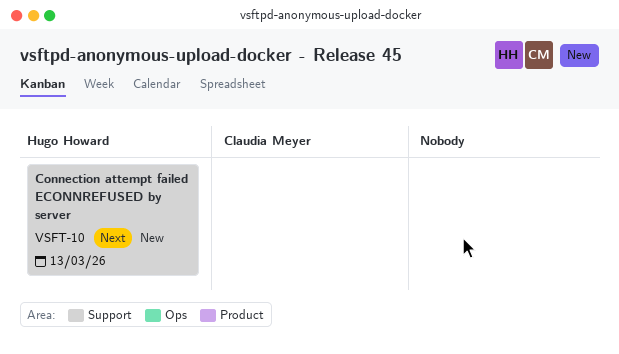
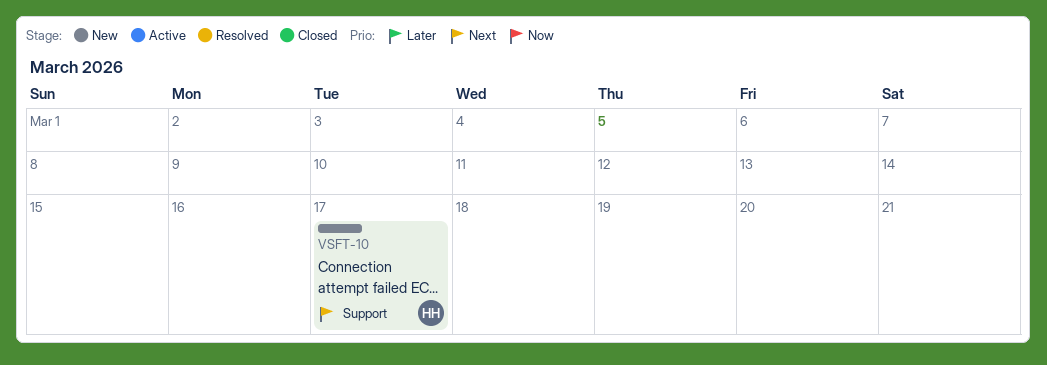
VSFT-10, due: Mar 13 -> Mar 17

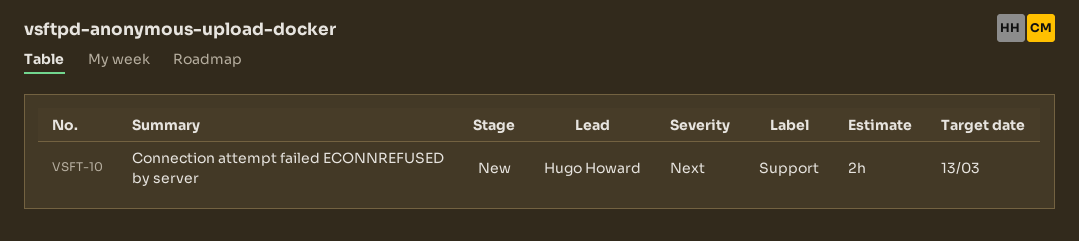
VSFT-10, due: Mar 17 -> Mar 13

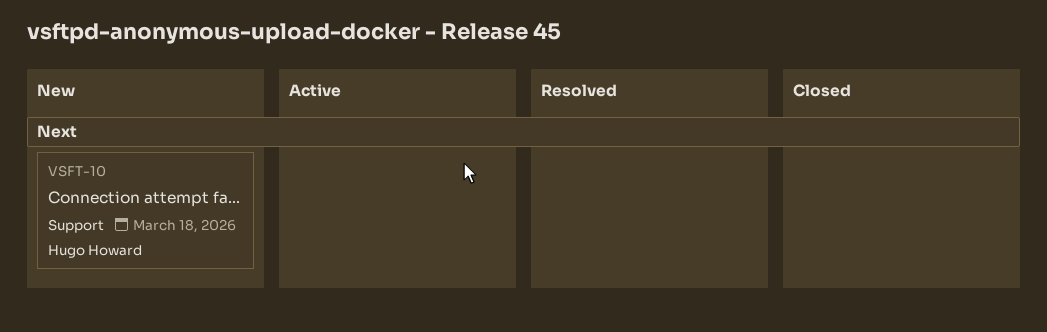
VSFT-10, due: Mar 13 -> Mar 18

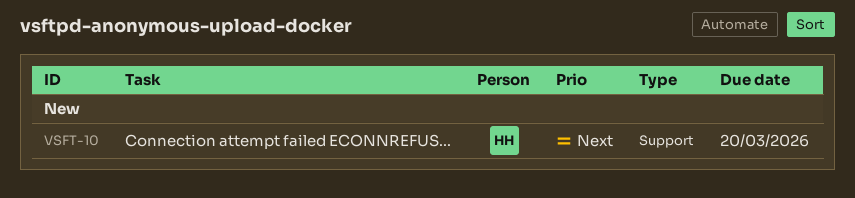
VSFT-10, due: Mar 18 -> Mar 20

